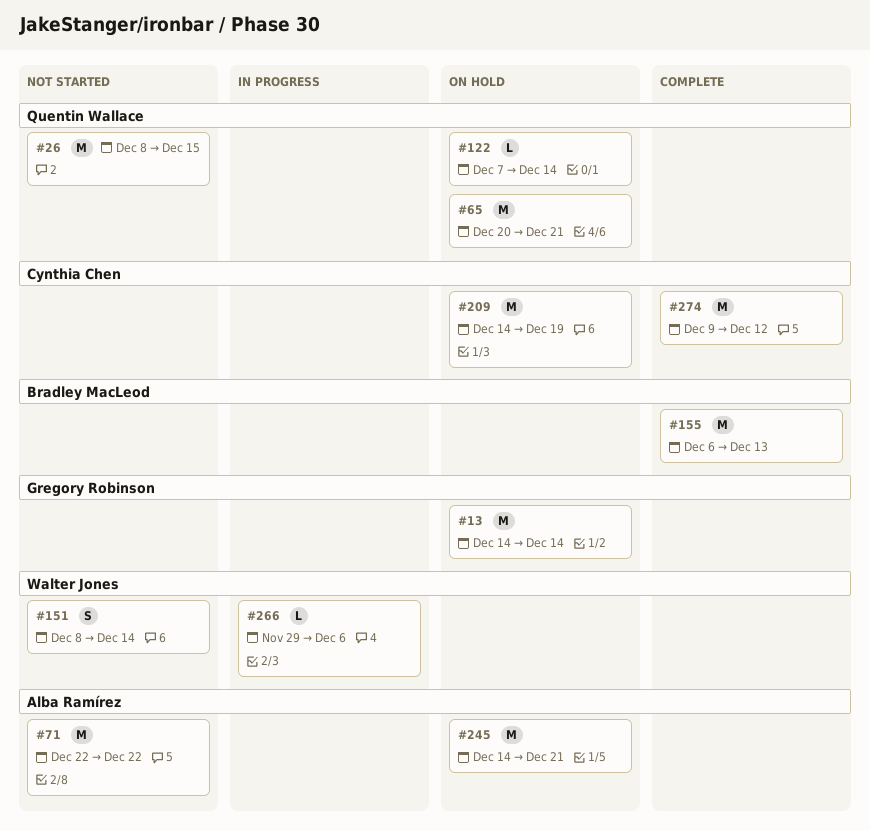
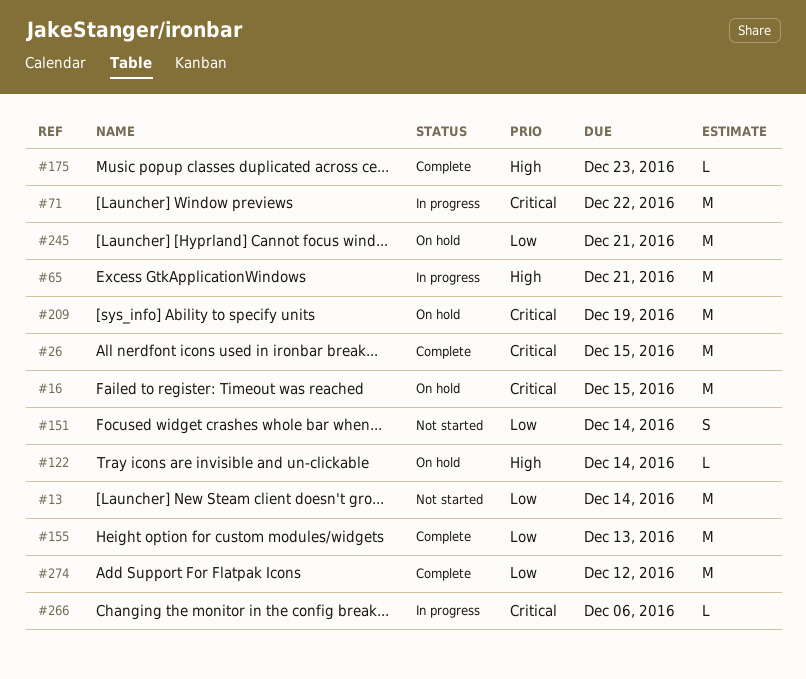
#13, status: On hold -> Not started
#16: none -> present
#26, status: Not started -> Complete
#65, status: On hold -> In progress
#71, status: Not started -> In progress
#175: none -> present

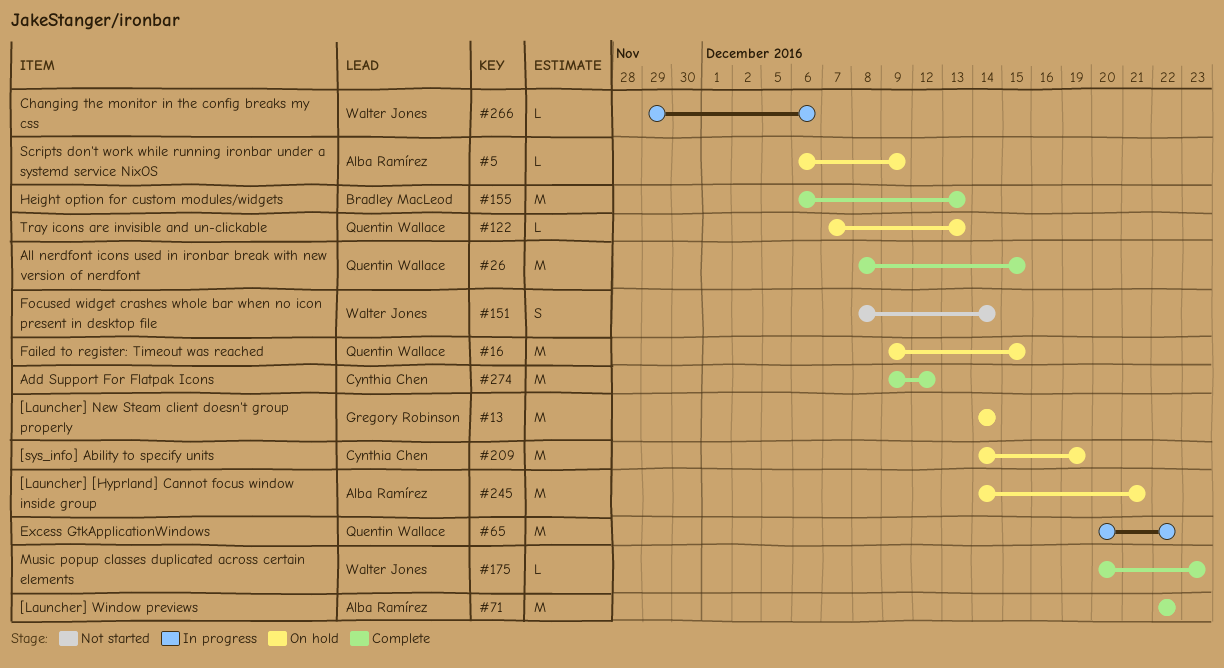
#5: none -> present
#13, status: Not started -> On hold
#65, due: Dec 21 -> Dec 22
#71, status: In progress -> Complete
#122, due: Dec 14 -> Dec 13

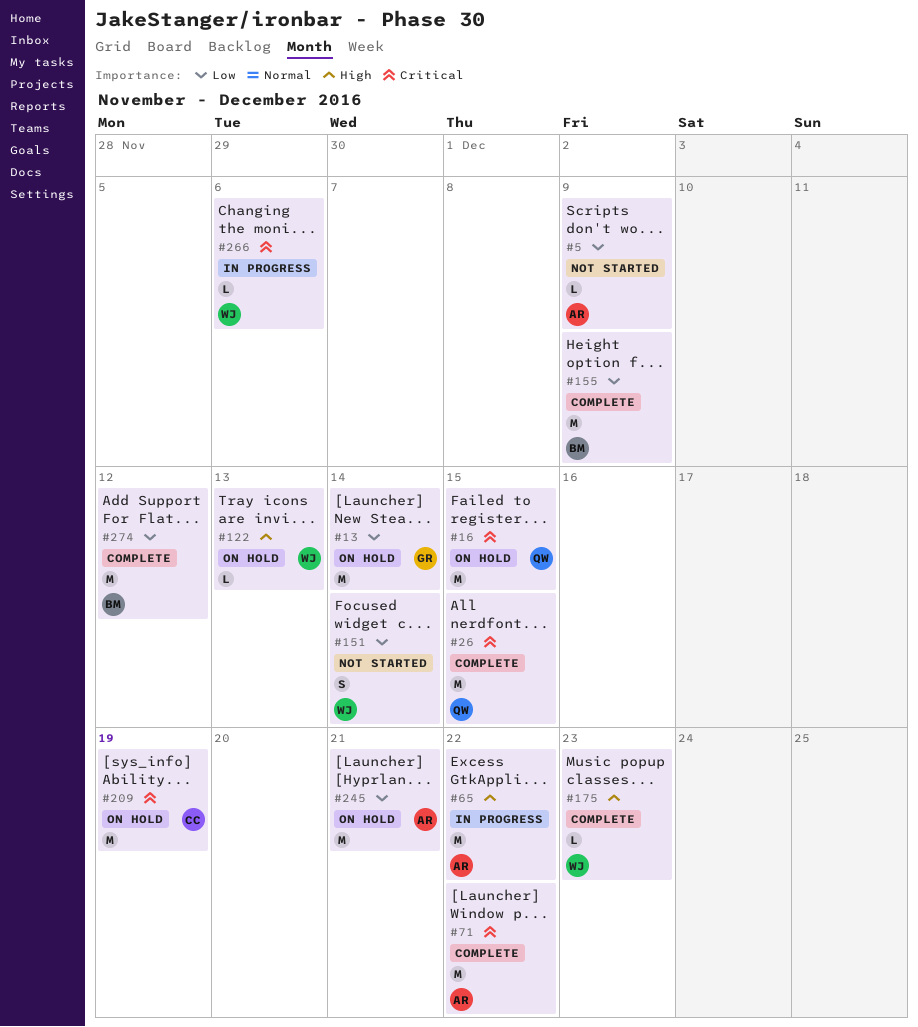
#5, status: On hold -> Not started
#65, owner: Quentin Wallace -> Alba Ramírez
#122, owner: Quentin Wallace -> Walter Jones
#155, due: Dec 13 -> Dec 9
#274, owner: Cynthia Chen -> Bradley MacLeod

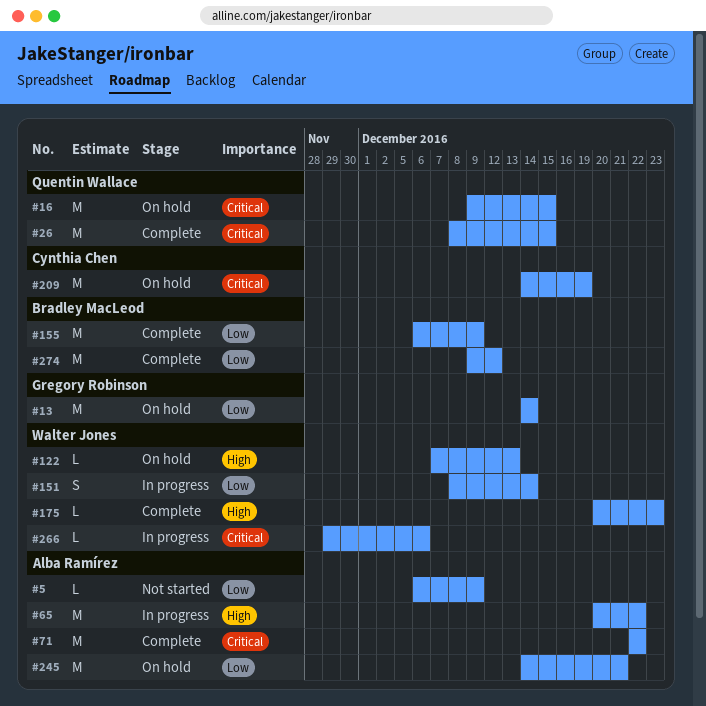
#151, status: Not started -> In progress

